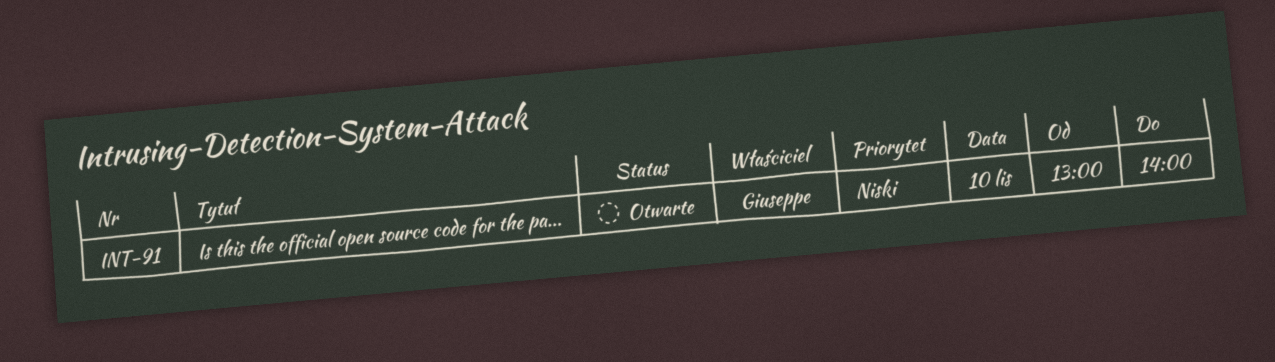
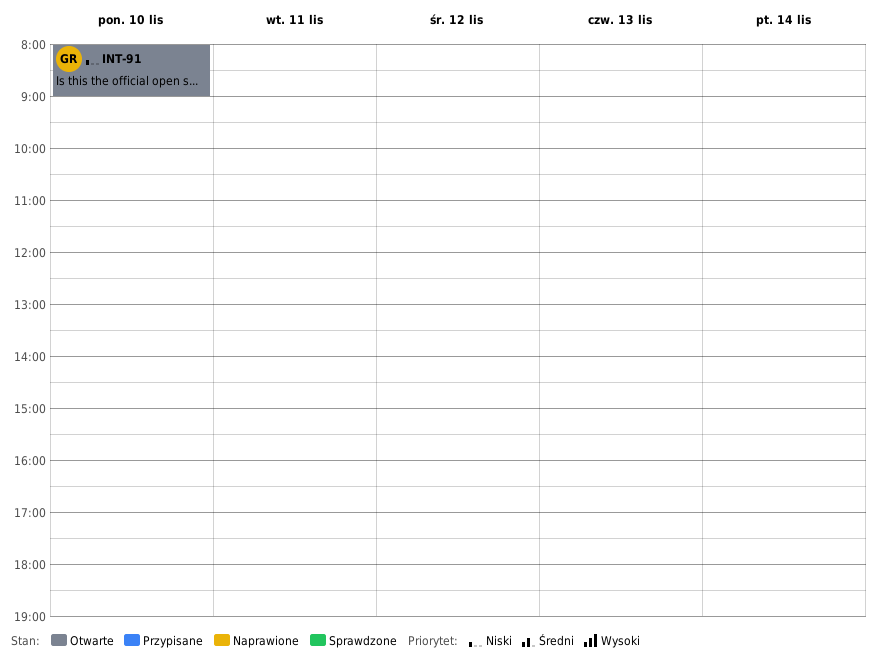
INT-91, begins: 13:00 -> 08:00
INT-91, ends: 14:00 -> 09:00

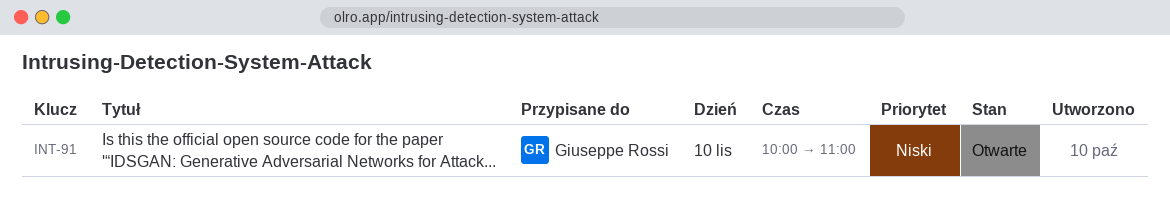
INT-91, begins: 08:00 -> 10:00
INT-91, ends: 09:00 -> 11:00

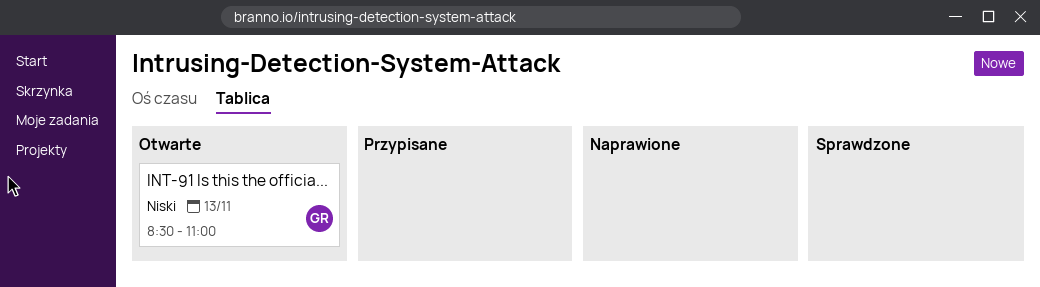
INT-91, day: Nov 10 -> Nov 13
INT-91, begins: 10:00 -> 08:30

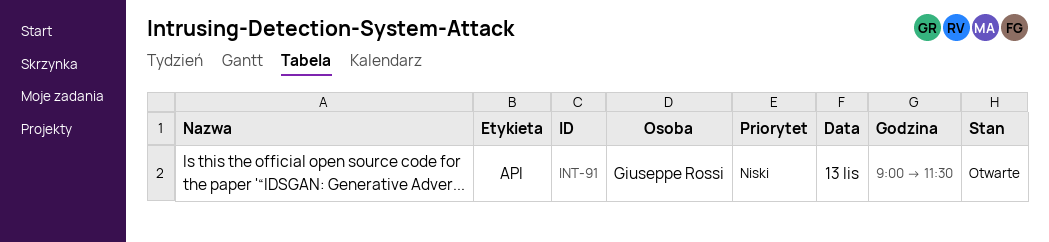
INT-91, begins: 08:30 -> 09:00
INT-91, ends: 11:00 -> 11:30

